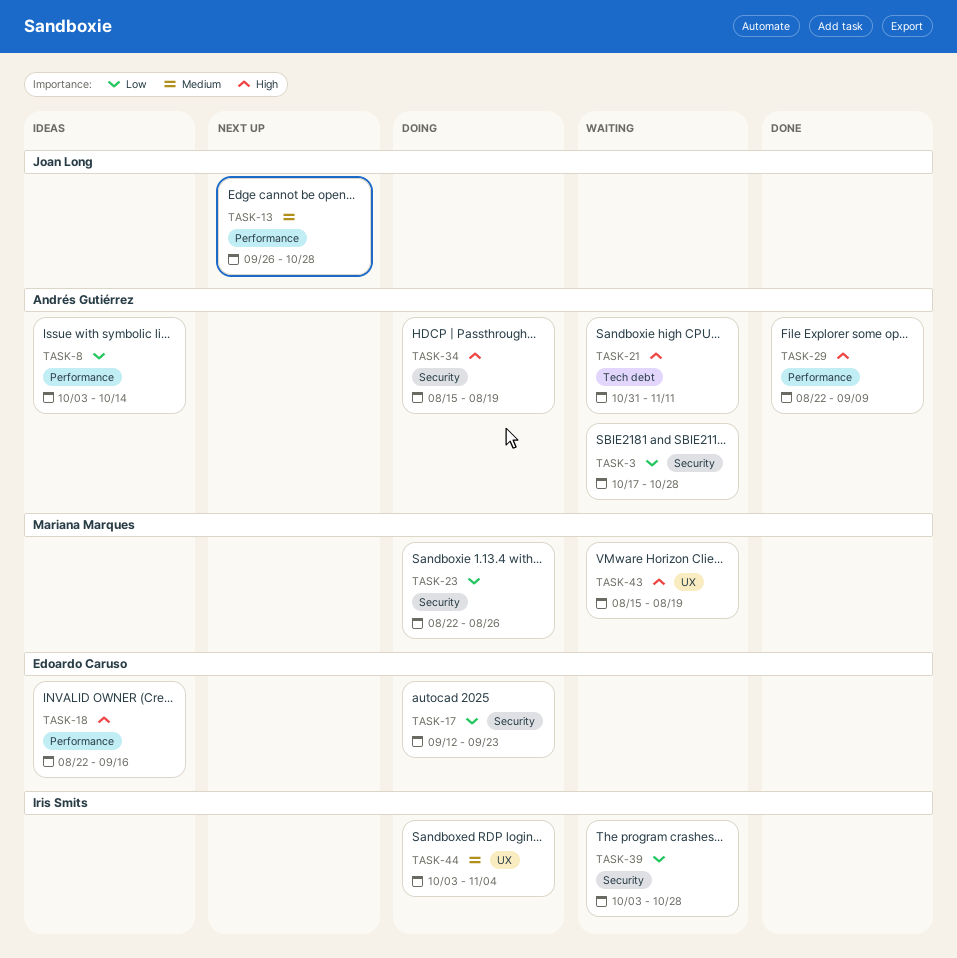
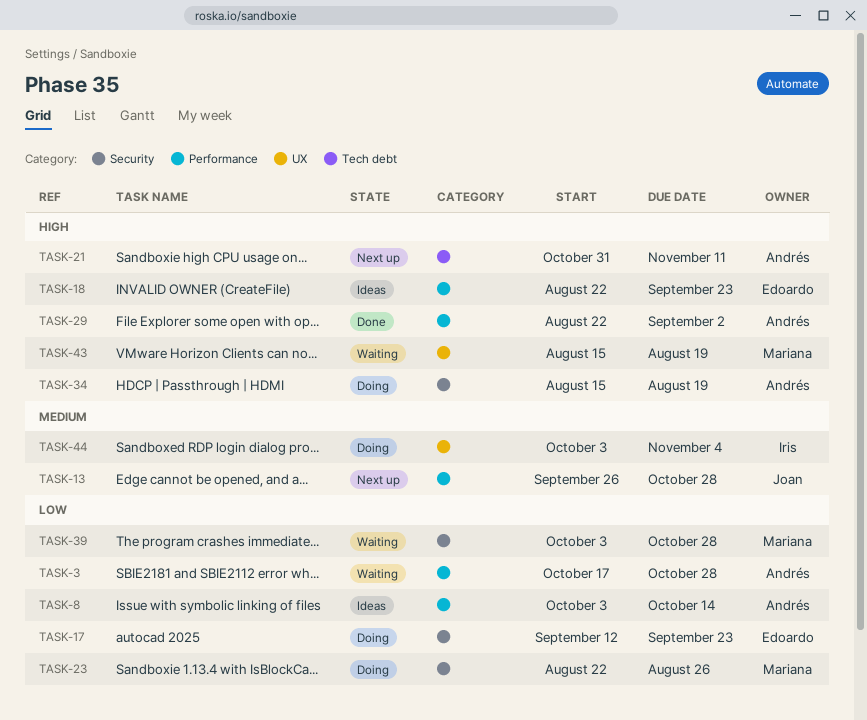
TASK-3, label: Security -> Performance
TASK-18, due: Sep 16 -> Sep 23
TASK-21, status: Waiting -> Next up
TASK-29, due: Sep 9 -> Sep 2
TASK-39, owner: Iris Smits -> Mariana Marques

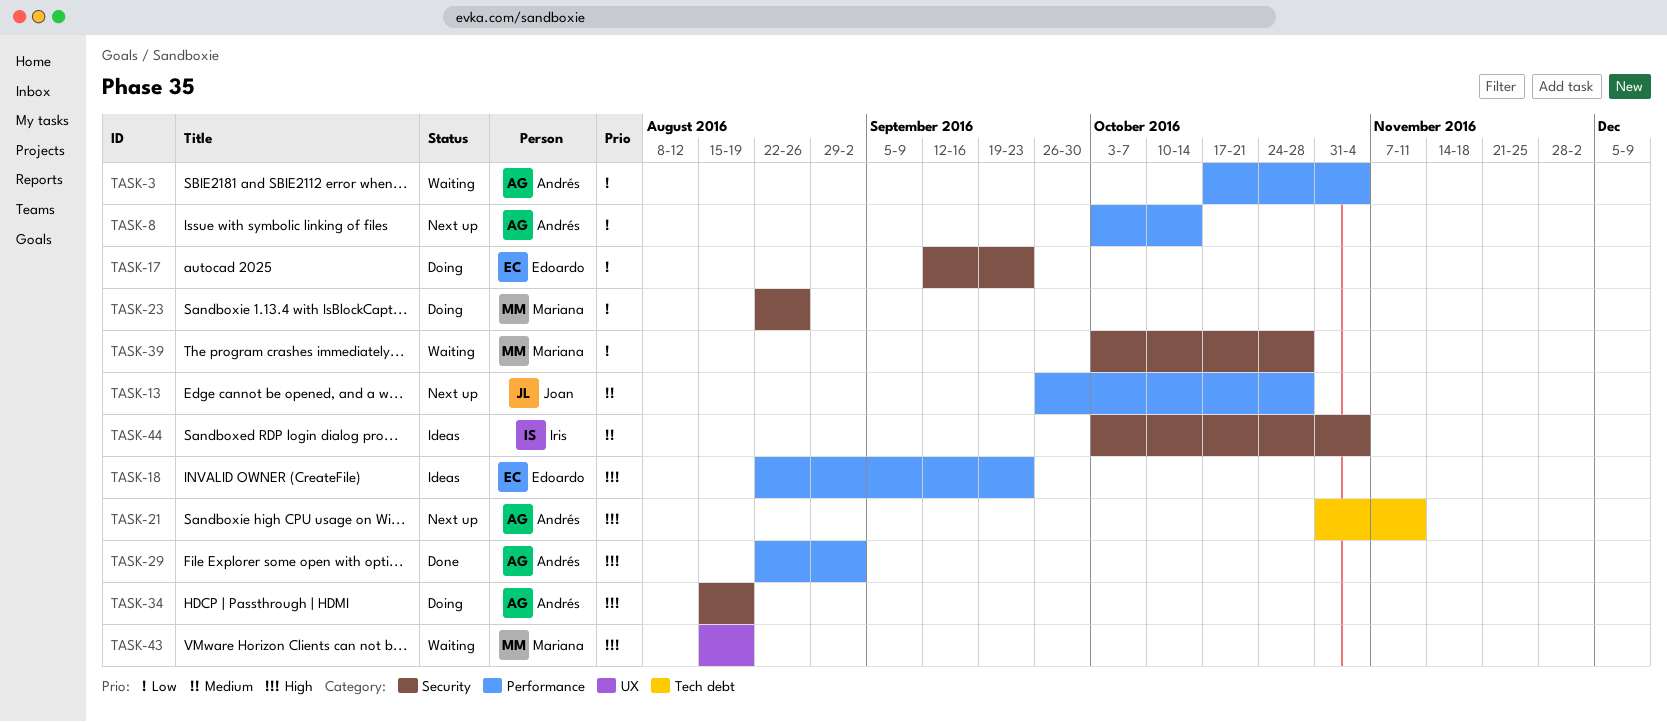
TASK-3, due: Oct 28 -> Nov 4
TASK-8, status: Ideas -> Next up
TASK-44, status: Doing -> Ideas
TASK-44, label: UX -> Security

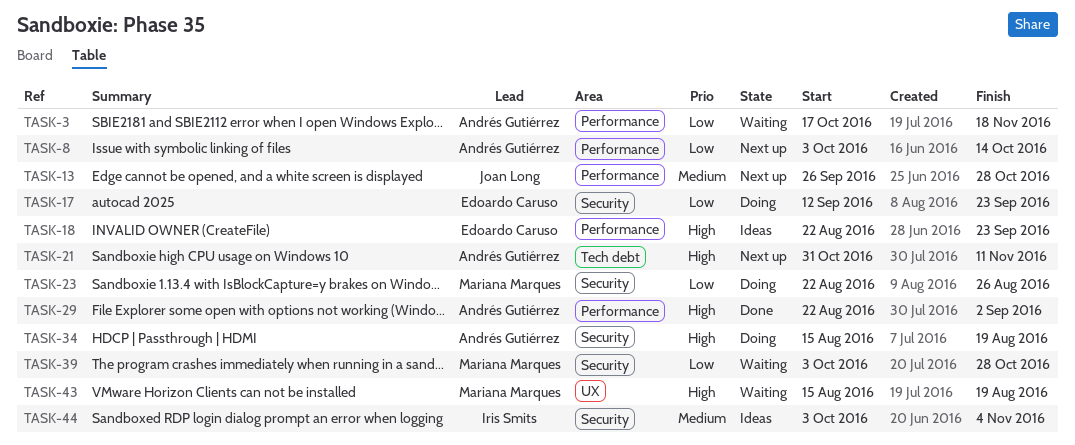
TASK-3, due: Nov 4 -> Nov 18

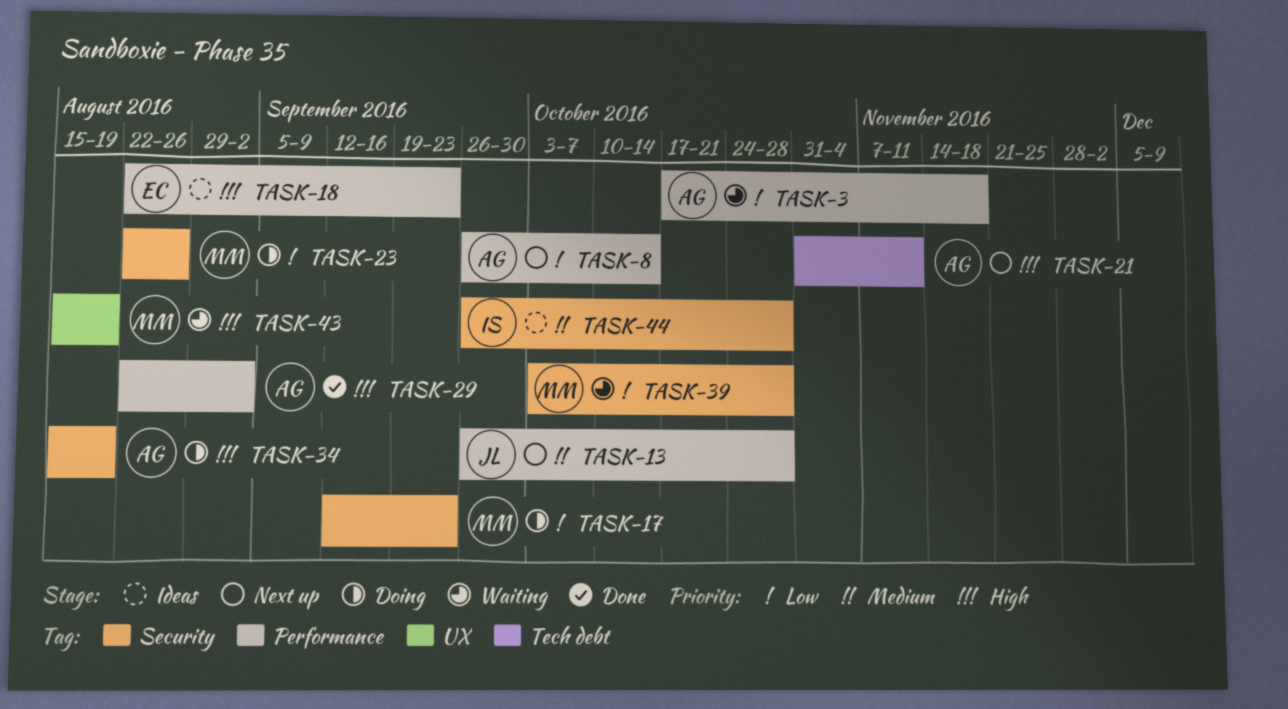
TASK-8, start: Oct 3 -> Sep 26
TASK-17, owner: Edoardo Caruso -> Mariana Marques
TASK-44, start: Oct 3 -> Sep 26
TASK-44, due: Nov 4 -> Oct 28

